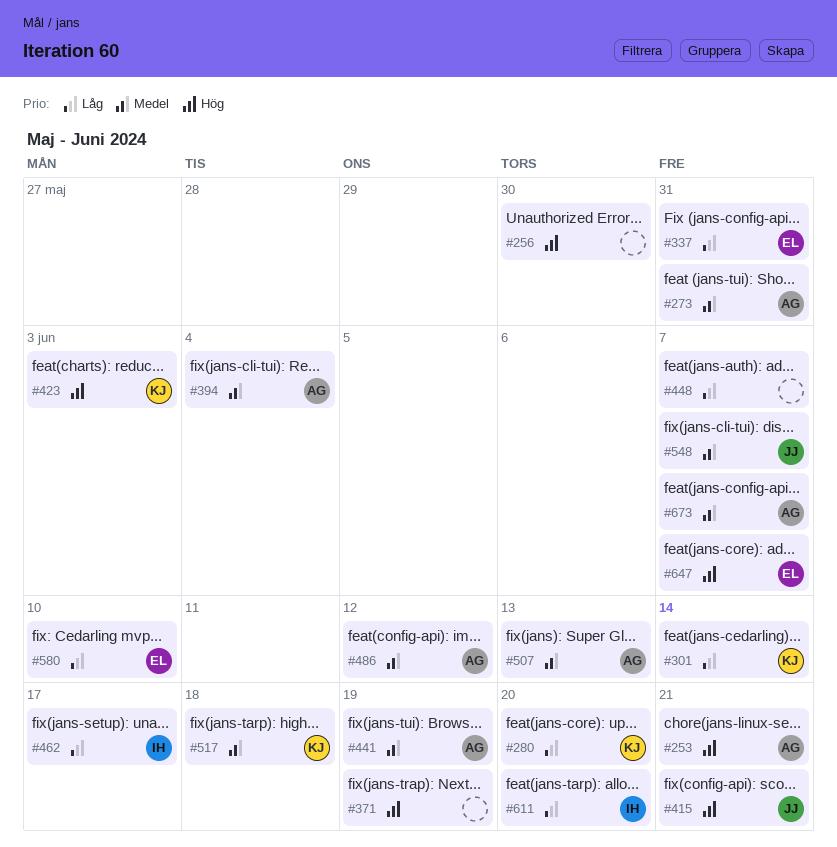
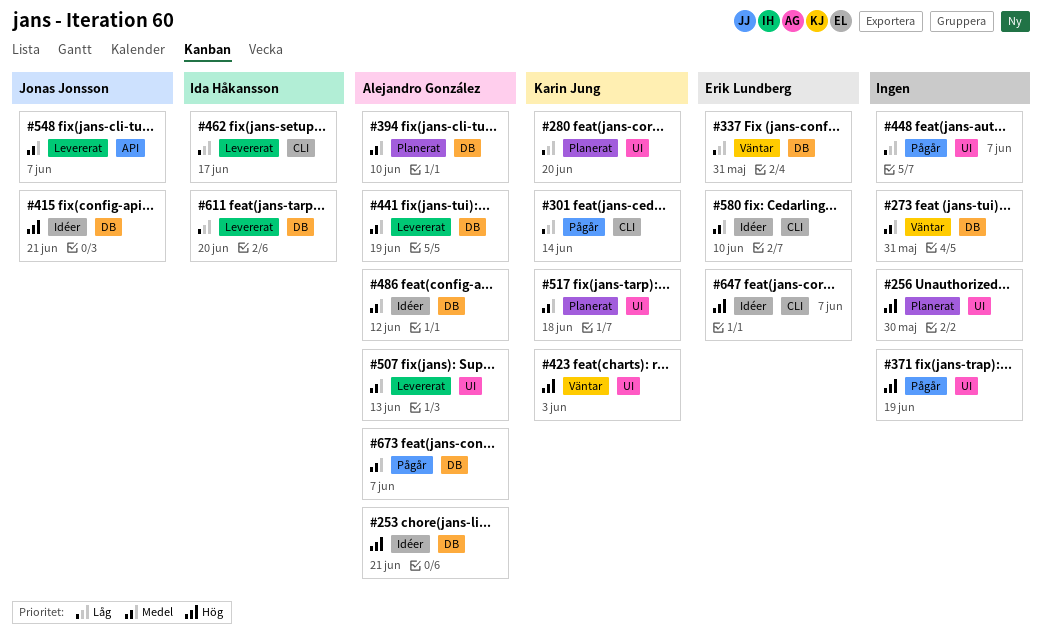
#273, owner: Alejandro González -> none
#394, due: Jun 4 -> Jun 10
#580, priority: Låg -> Medel

